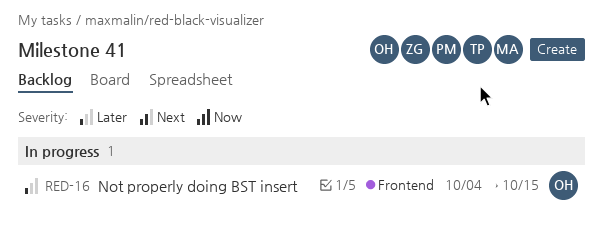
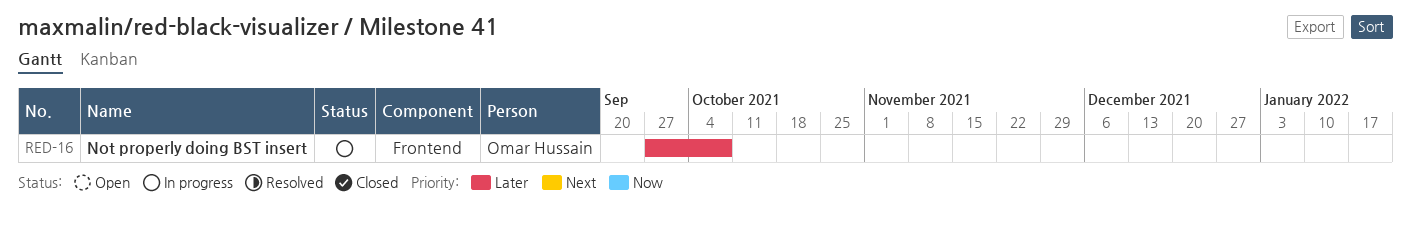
RED-16, start: Oct 4 -> Sep 27
RED-16, due: Oct 15 -> Oct 8

